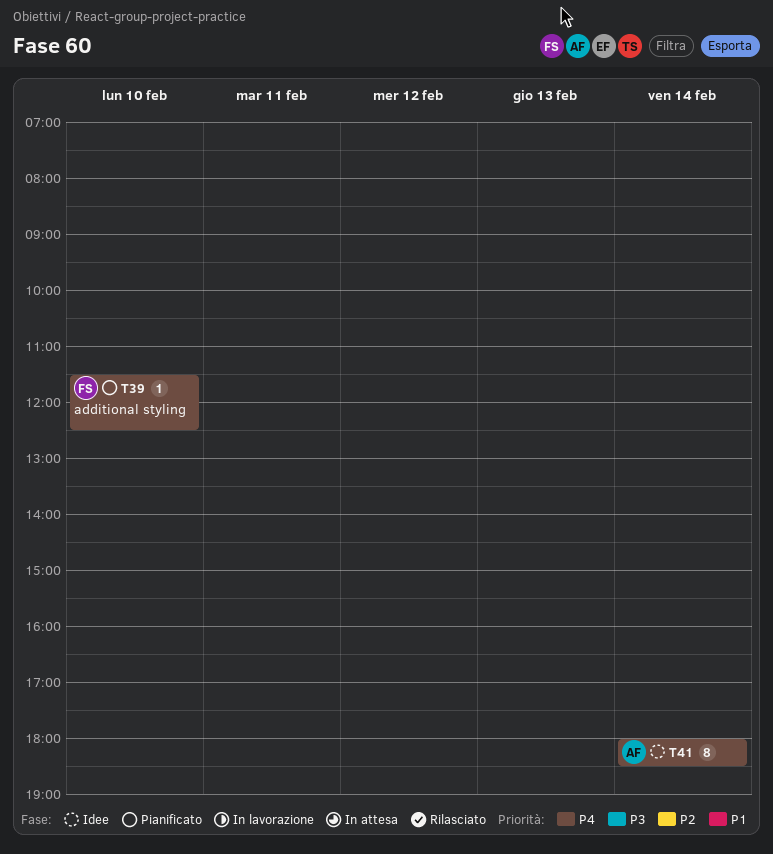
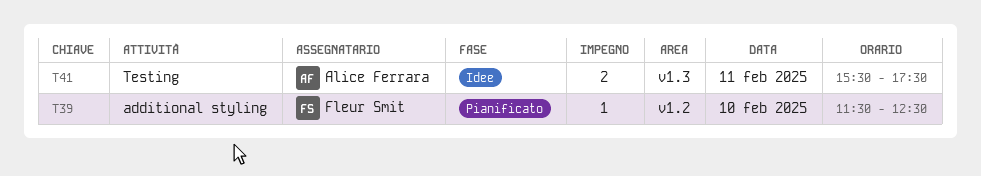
T41, estimate: 8 -> 2
T41, day: Feb 14 -> Feb 11
T41, begins: 18:00 -> 15:30
T41, ends: 18:30 -> 17:30

